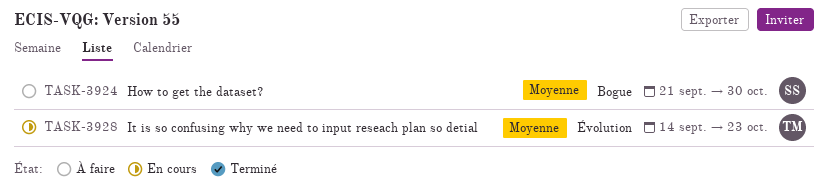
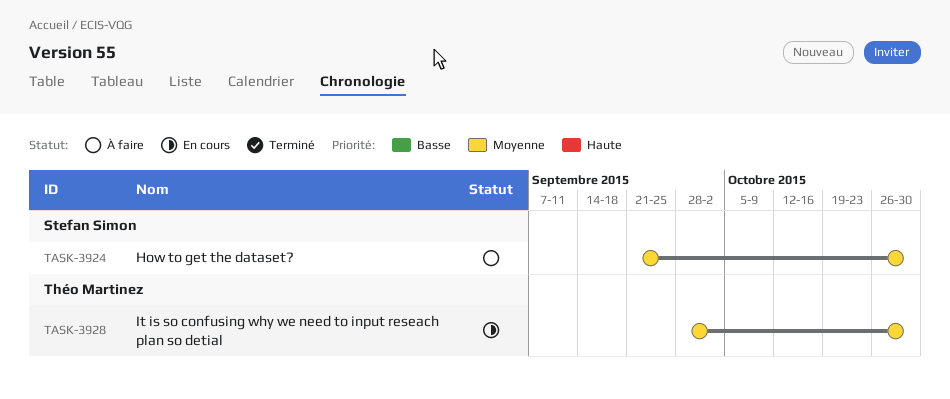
TASK-3928, start: Sep 14 -> Sep 28
TASK-3928, due: Oct 23 -> Oct 30

